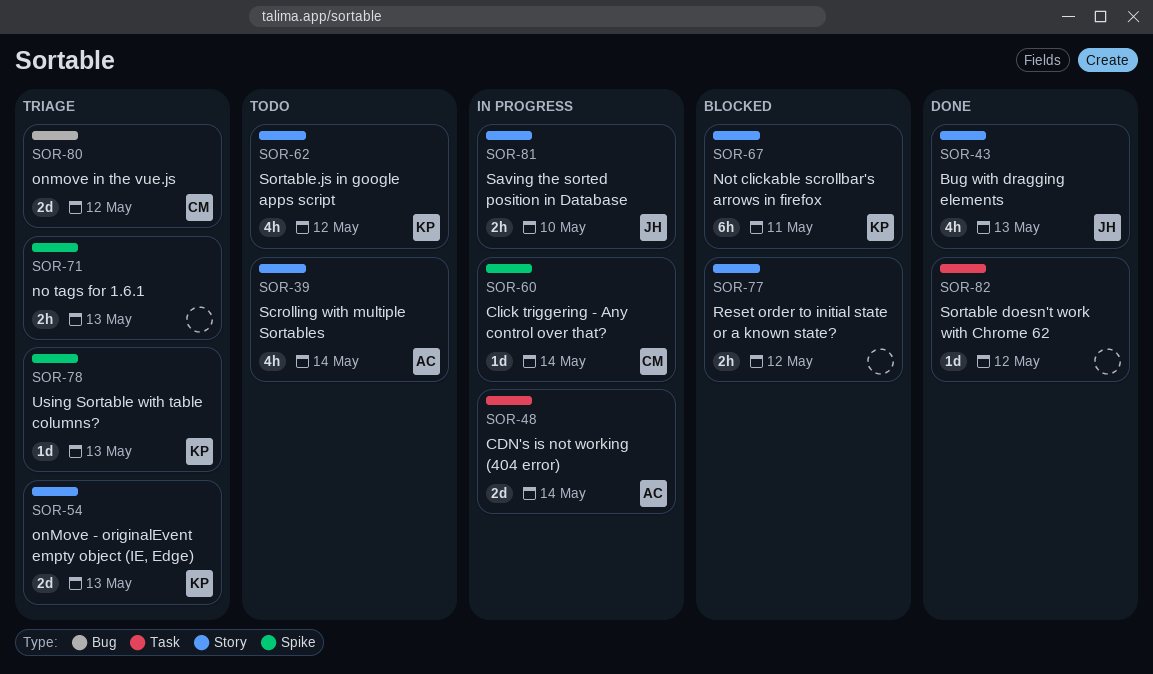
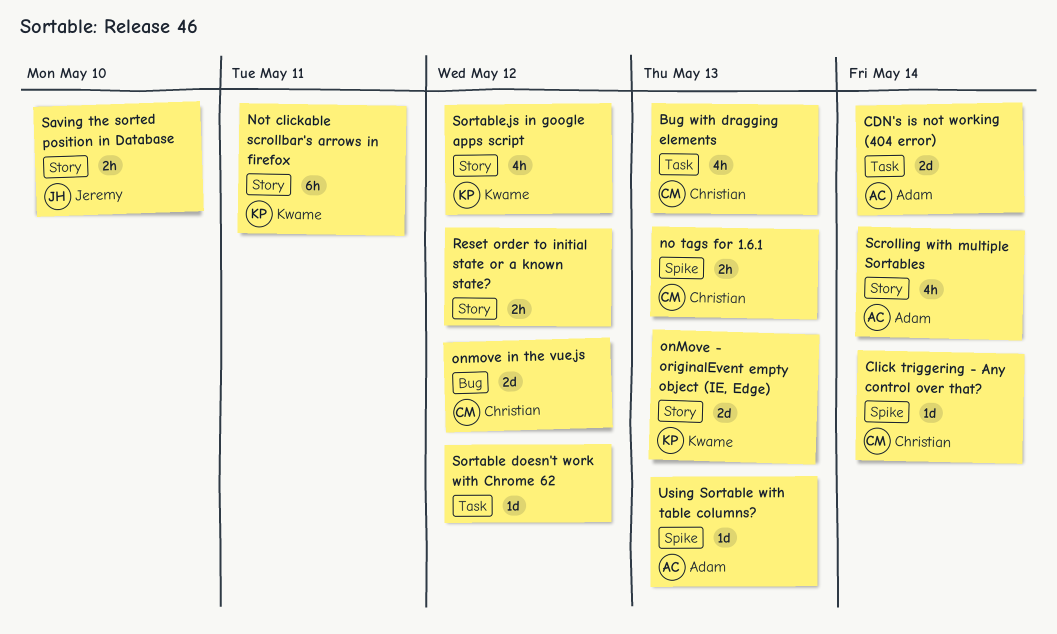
Bug with dragging elements, owner: Jeremy -> Christian
Bug with dragging elements, label: Story -> Task
no tags for 1.6.1, owner: none -> Christian
Using Sortable with table columns?, owner: Kwame -> Adam

